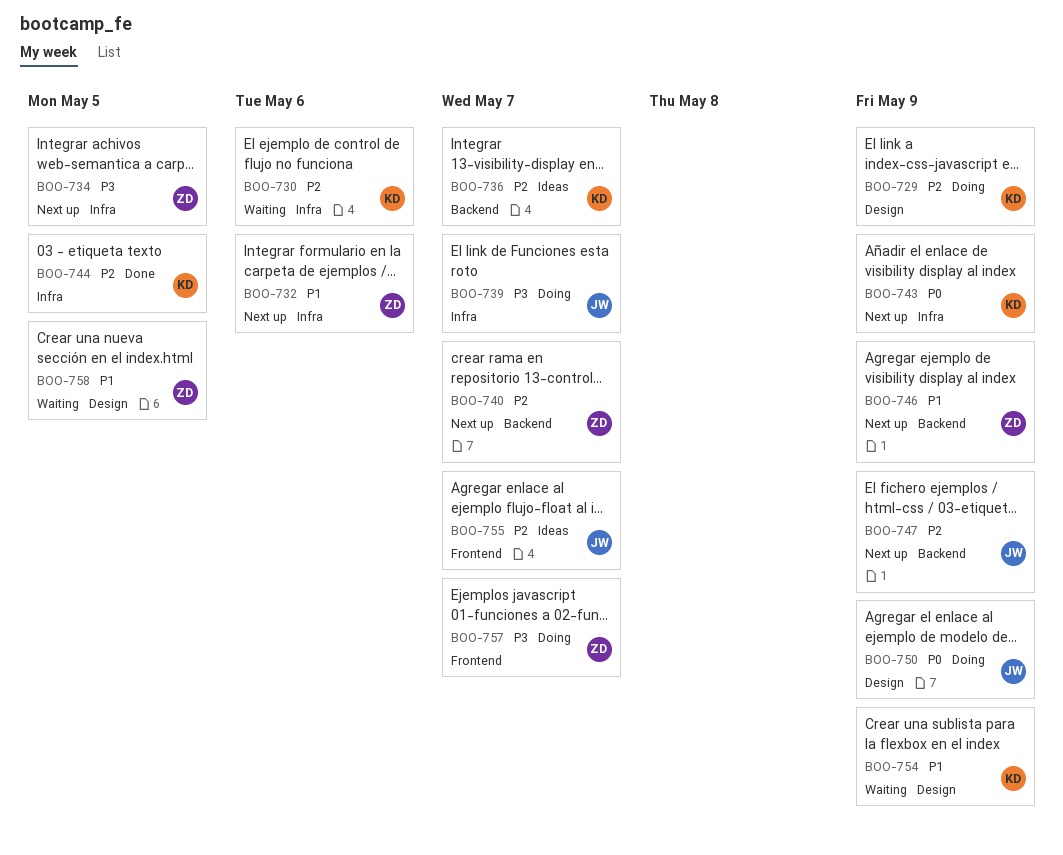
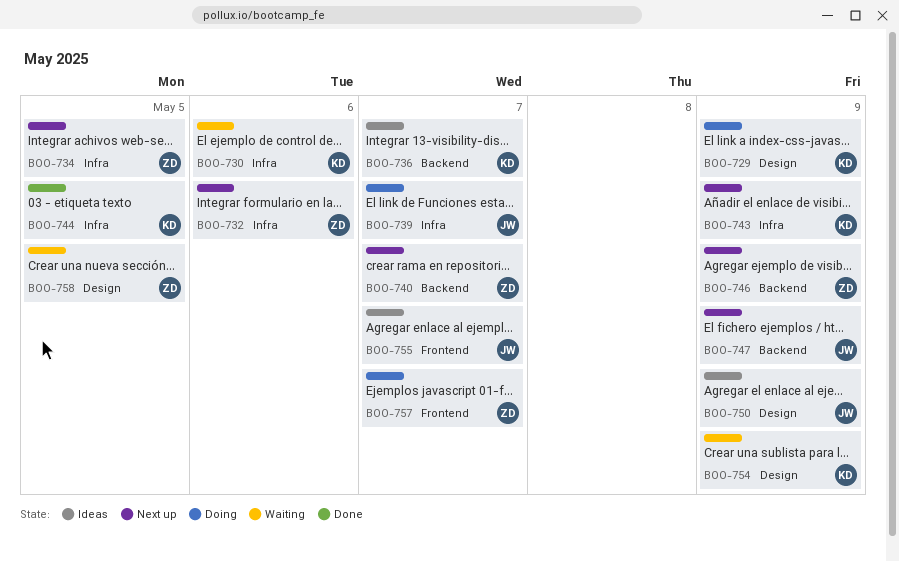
BOO-750, status: Doing -> Ideas

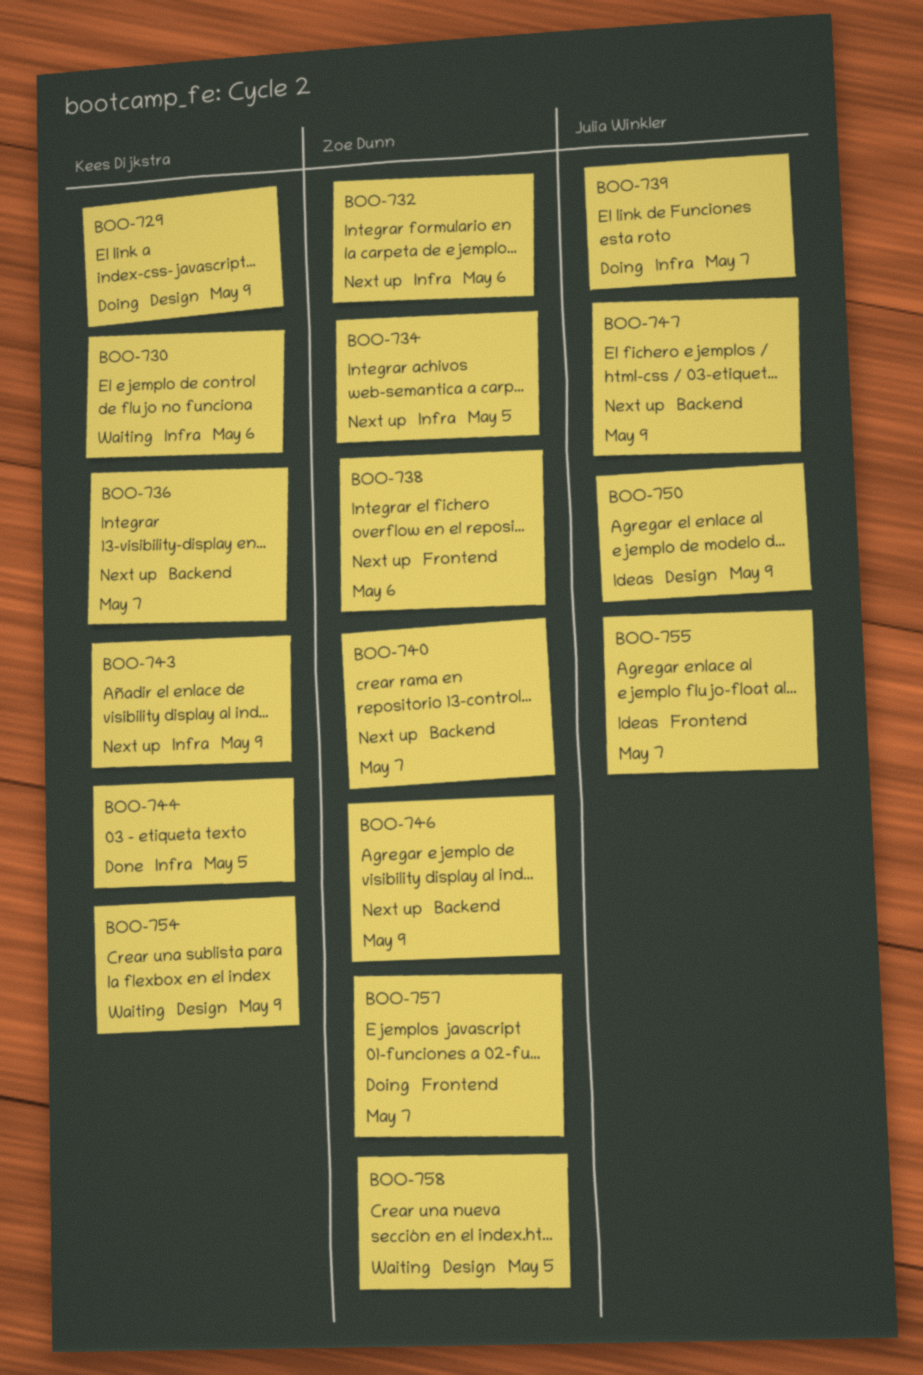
BOO-736, status: Ideas -> Next up
BOO-738: none -> present

